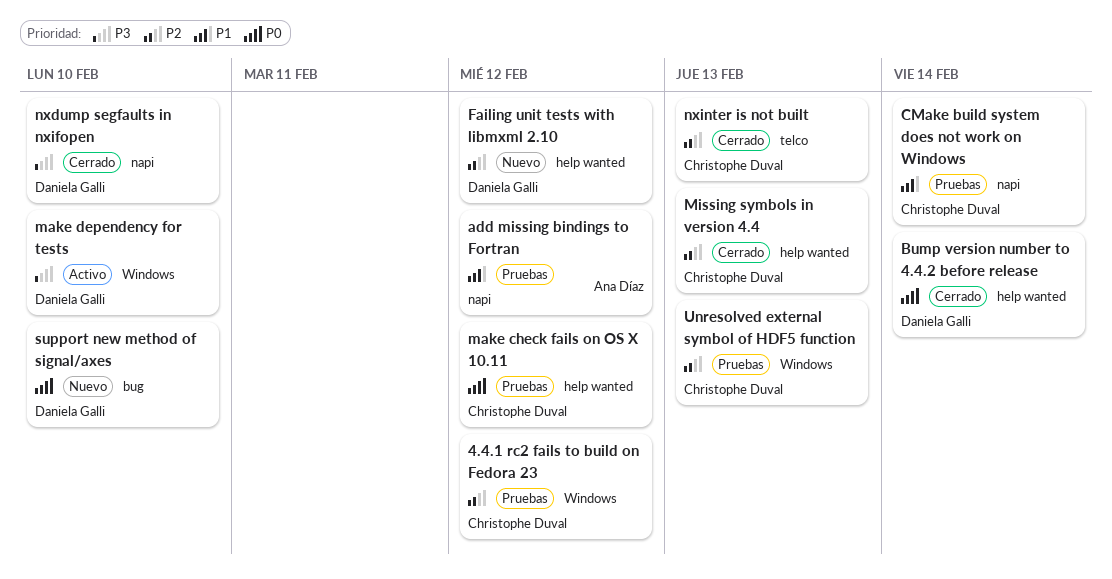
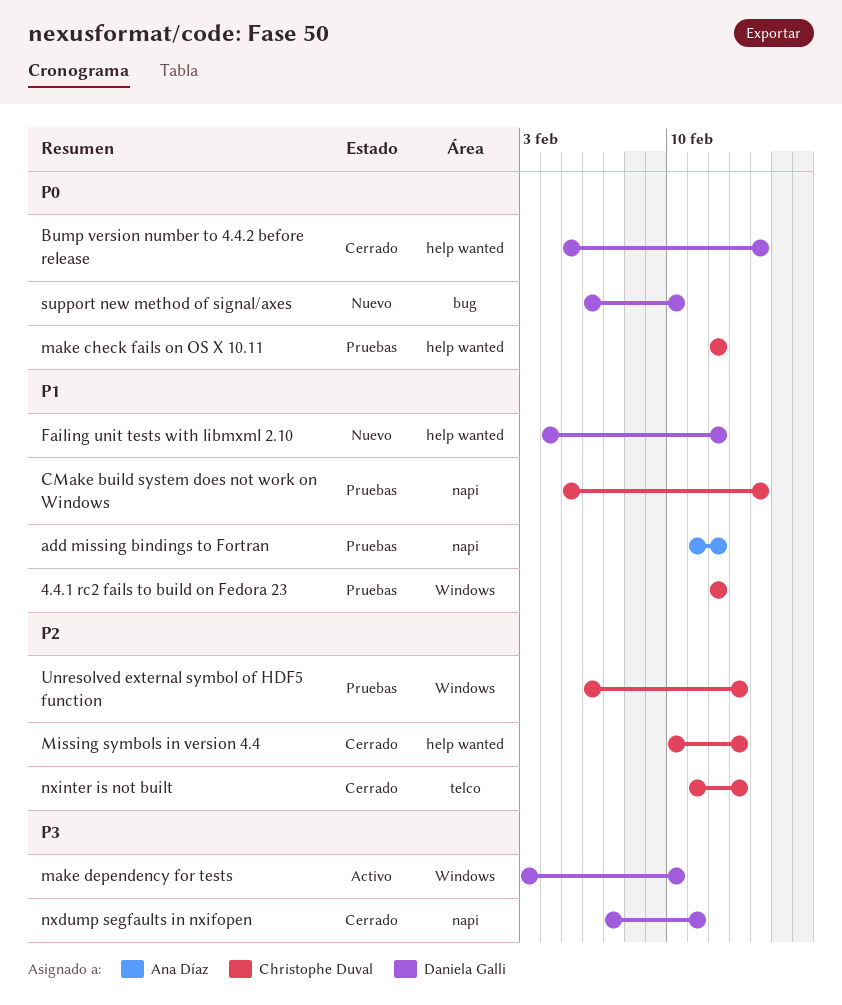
4.4.1 rc2 fails to build on Fedora 23, priority: P2 -> P1
Failing unit tests with libmxml 2.10, priority: P2 -> P1
nxdump segfaults in nxifopen, due: Feb 10 -> Feb 11

